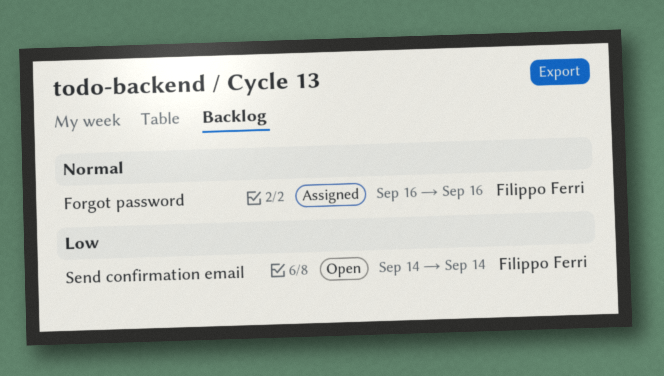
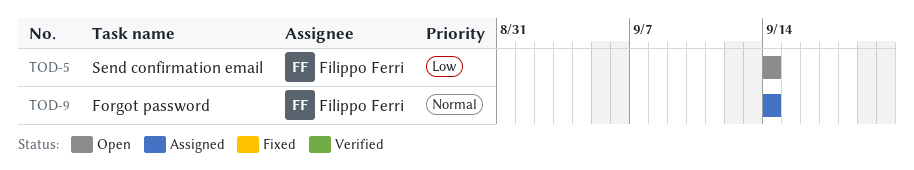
Forgot password, start: Sep 16 -> Sep 14
Forgot password, due: Sep 16 -> Sep 14

